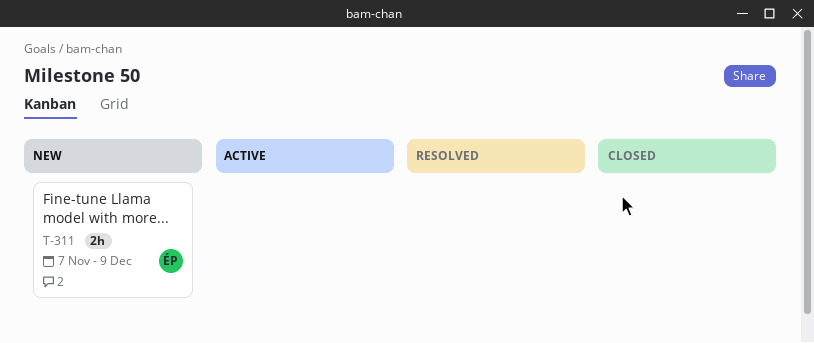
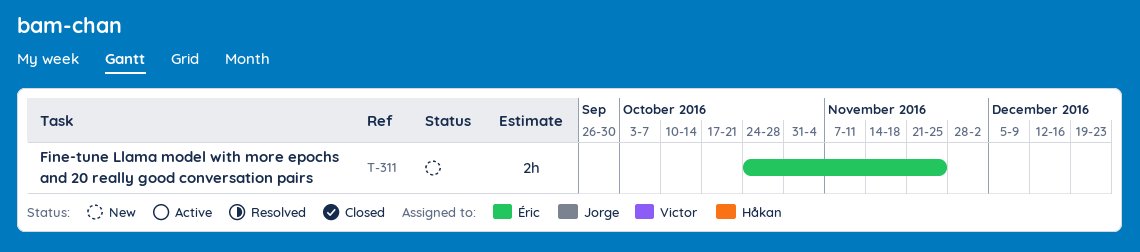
T-311, start: Nov 7 -> Oct 24
T-311, due: Dec 9 -> Nov 25

